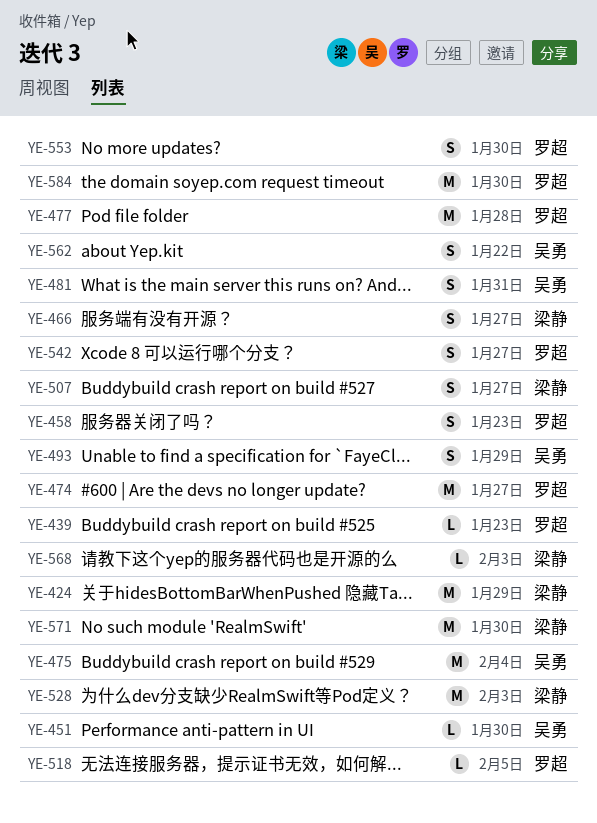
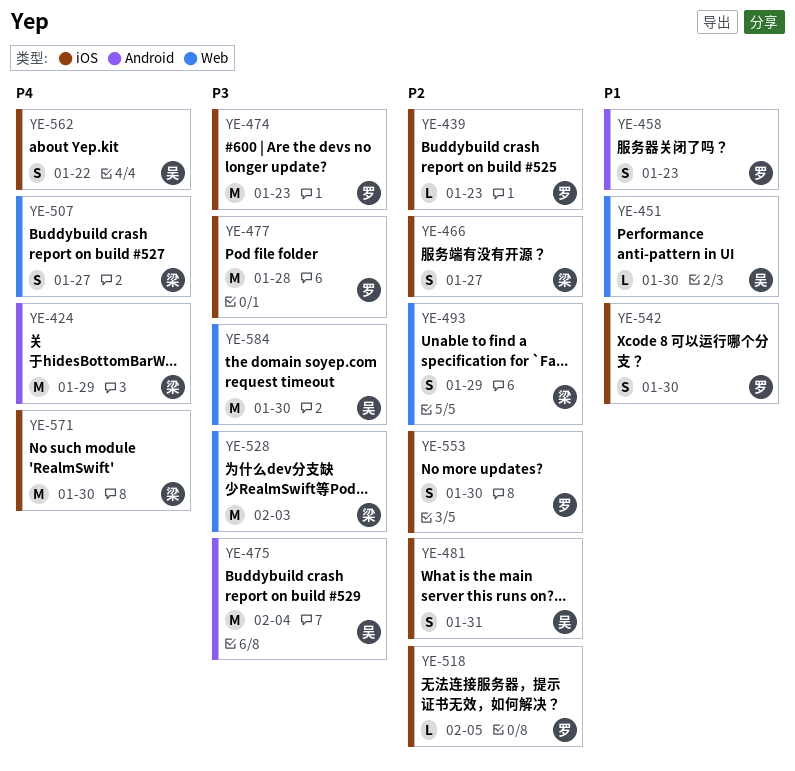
YE-474, due: Jan 27 -> Jan 23
YE-493, owner: 吴勇 -> 梁静
YE-542, due: Jan 27 -> Jan 30
YE-568: present -> none
YE-584, owner: 罗超 -> 吴勇

